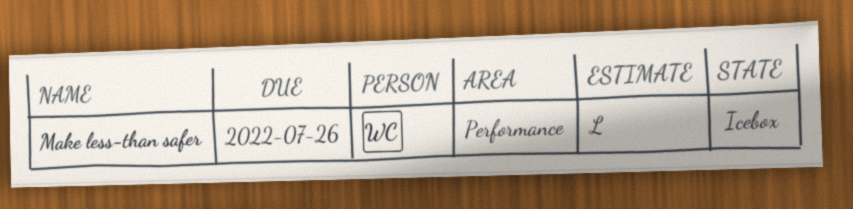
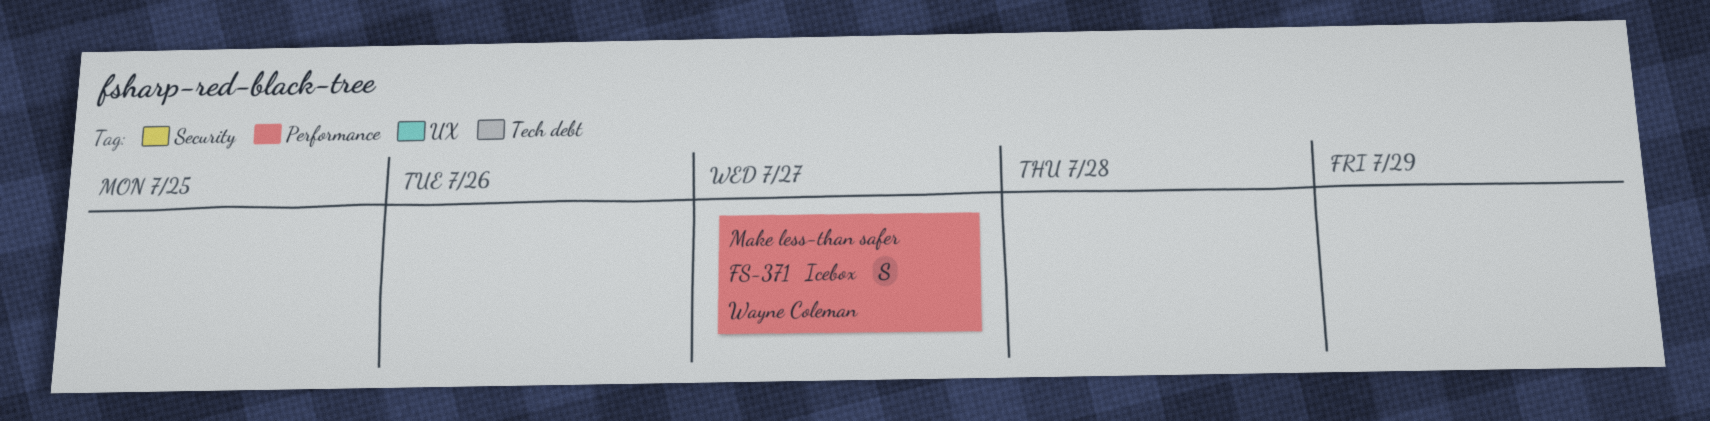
Make less-than safer, estimate: L -> S
Make less-than safer, due: Jul 26 -> Jul 27

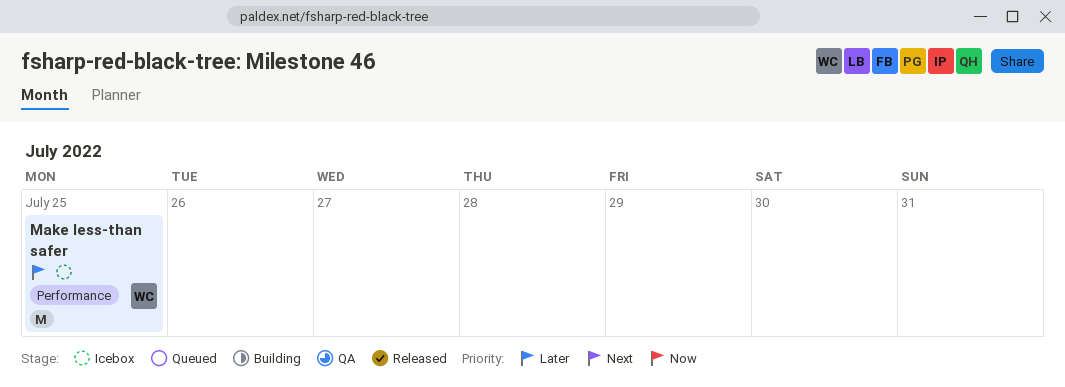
Make less-than safer, estimate: S -> M
Make less-than safer, due: Jul 27 -> Jul 25

